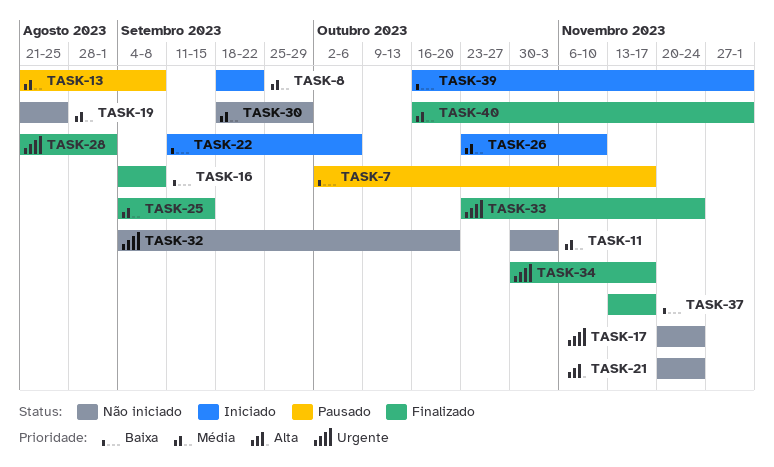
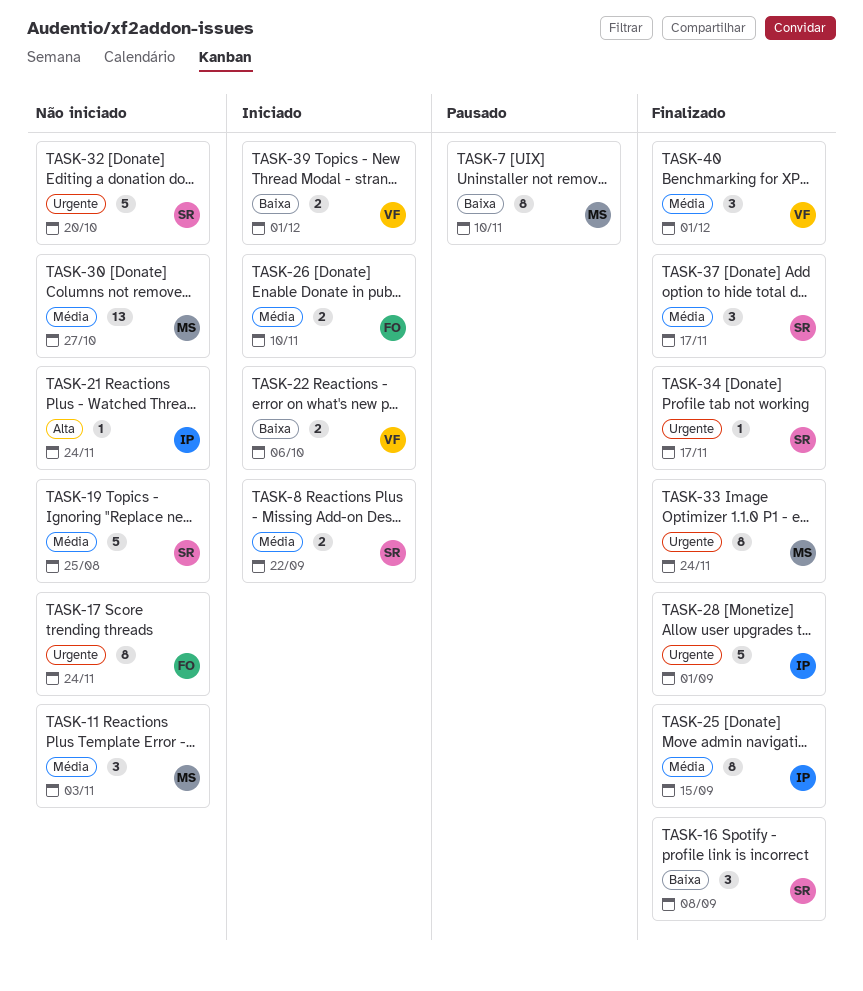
TASK-7, due: Nov 17 -> Nov 10
TASK-13: present -> none
TASK-30, due: Sep 29 -> Oct 27
TASK-37, priority: Baixa -> Média

